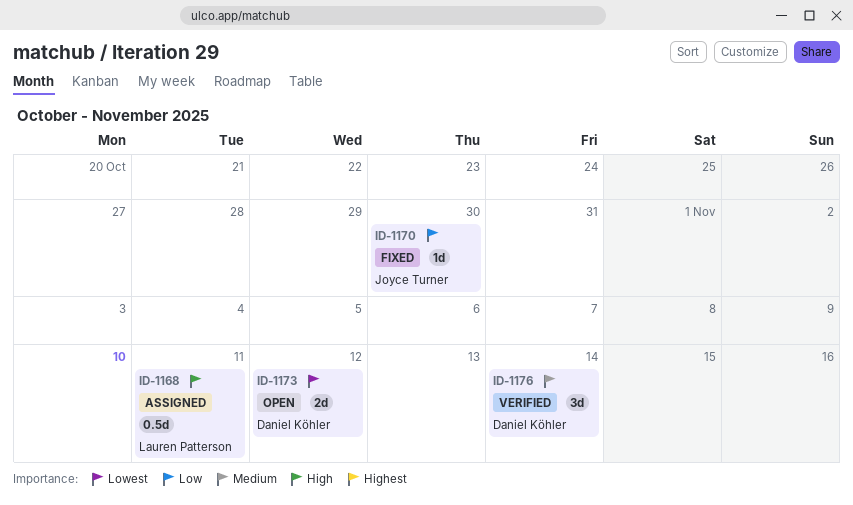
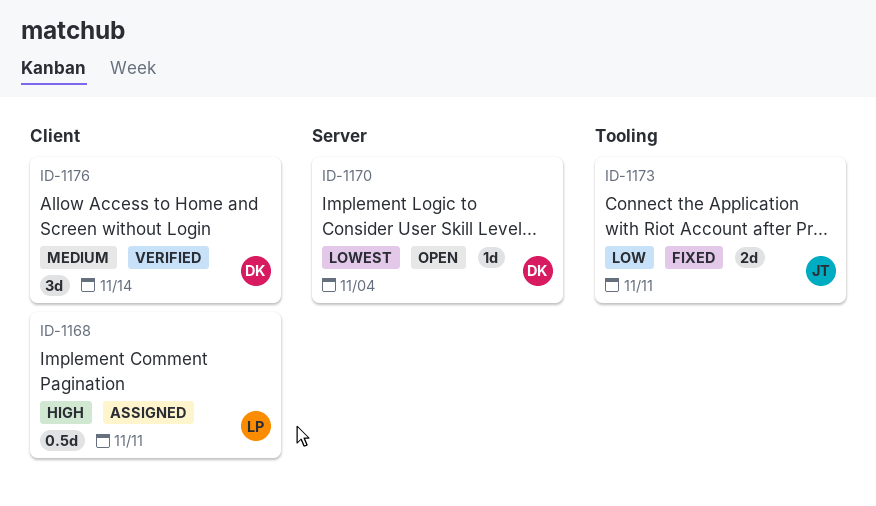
ID-1170, status: Fixed -> Open
ID-1170, owner: Joyce Turner -> Daniel Köhler
ID-1170, priority: Low -> Lowest
ID-1170, due: Oct 30 -> Nov 4
ID-1173, status: Open -> Fixed
ID-1173, owner: Daniel Köhler -> Joyce Turner
ID-1173, priority: Lowest -> Low
ID-1173, due: Nov 12 -> Nov 11

